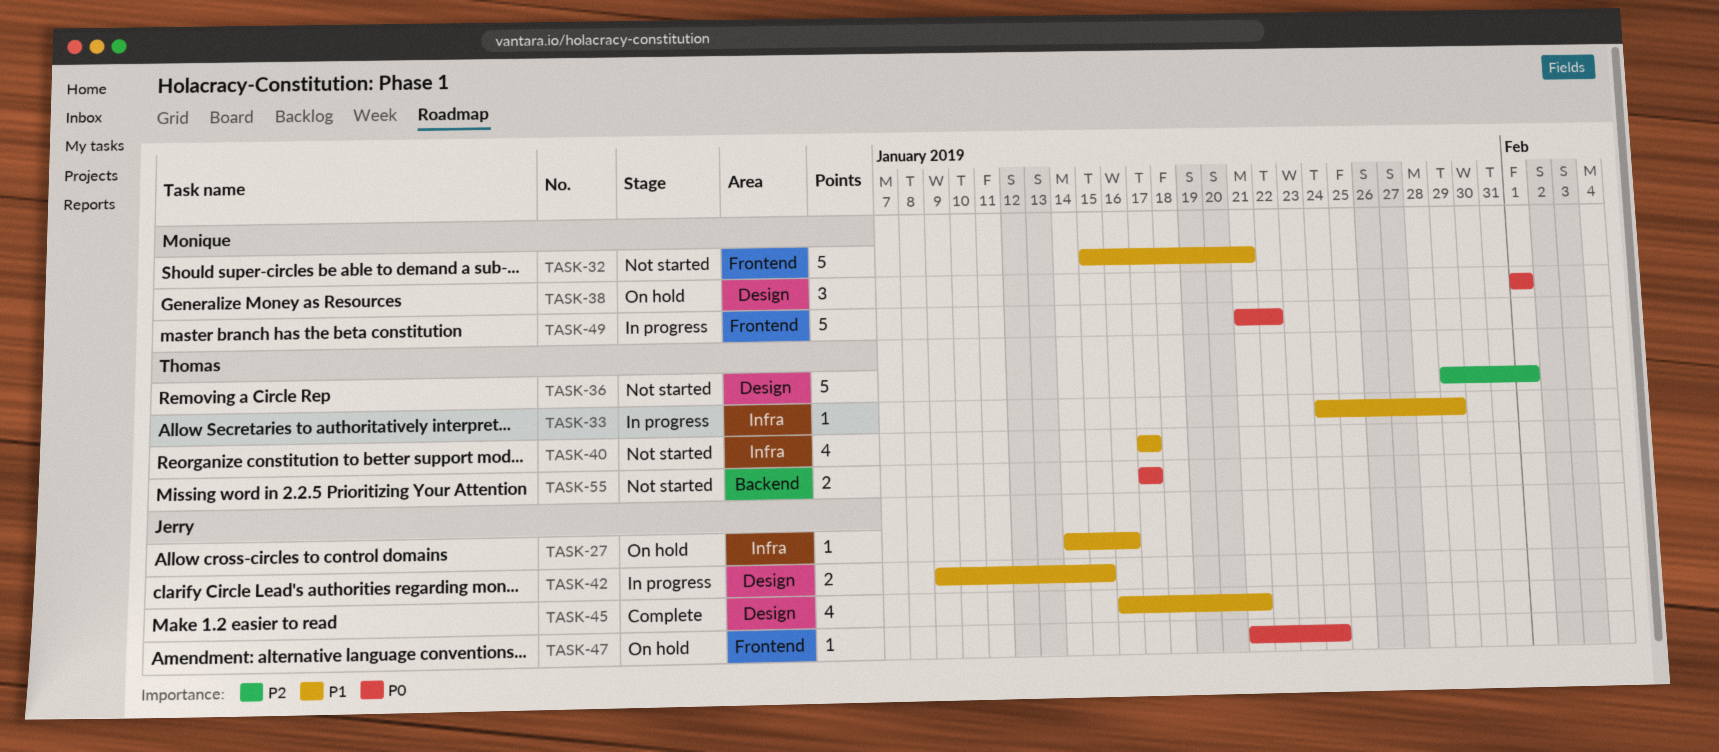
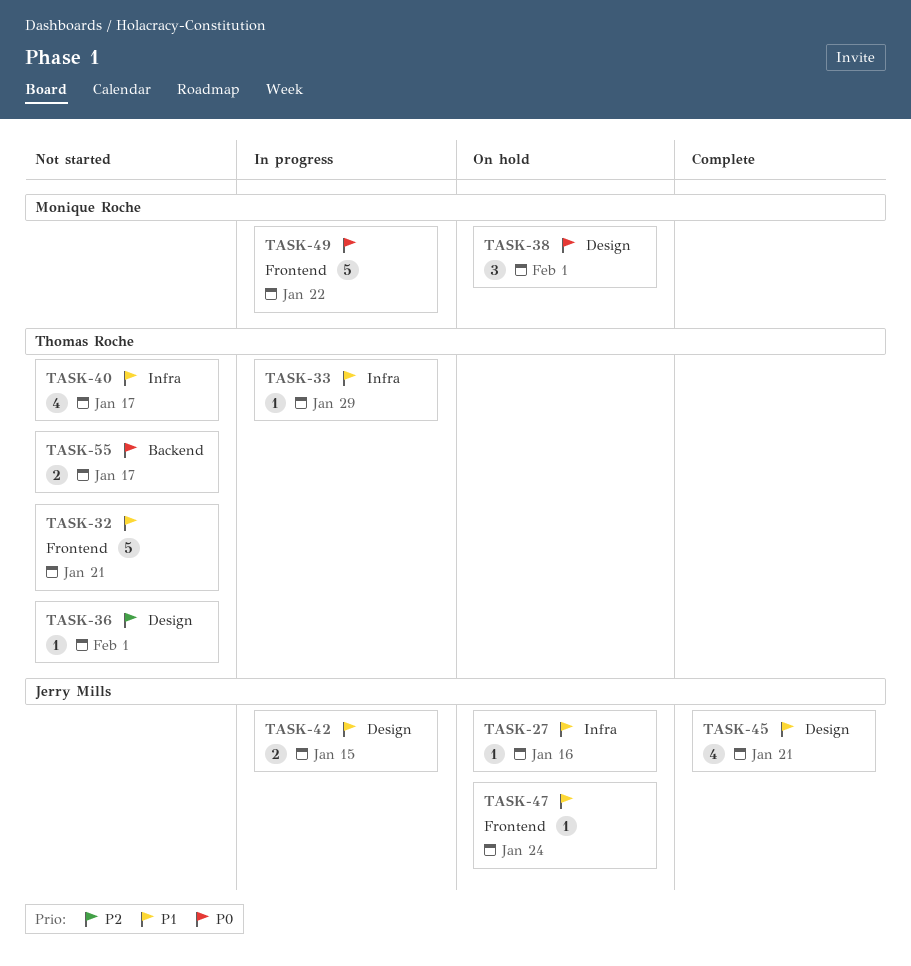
TASK-32, owner: Monique Roche -> Thomas Roche
TASK-36, estimate: 5 -> 1
TASK-47, priority: P0 -> P1

